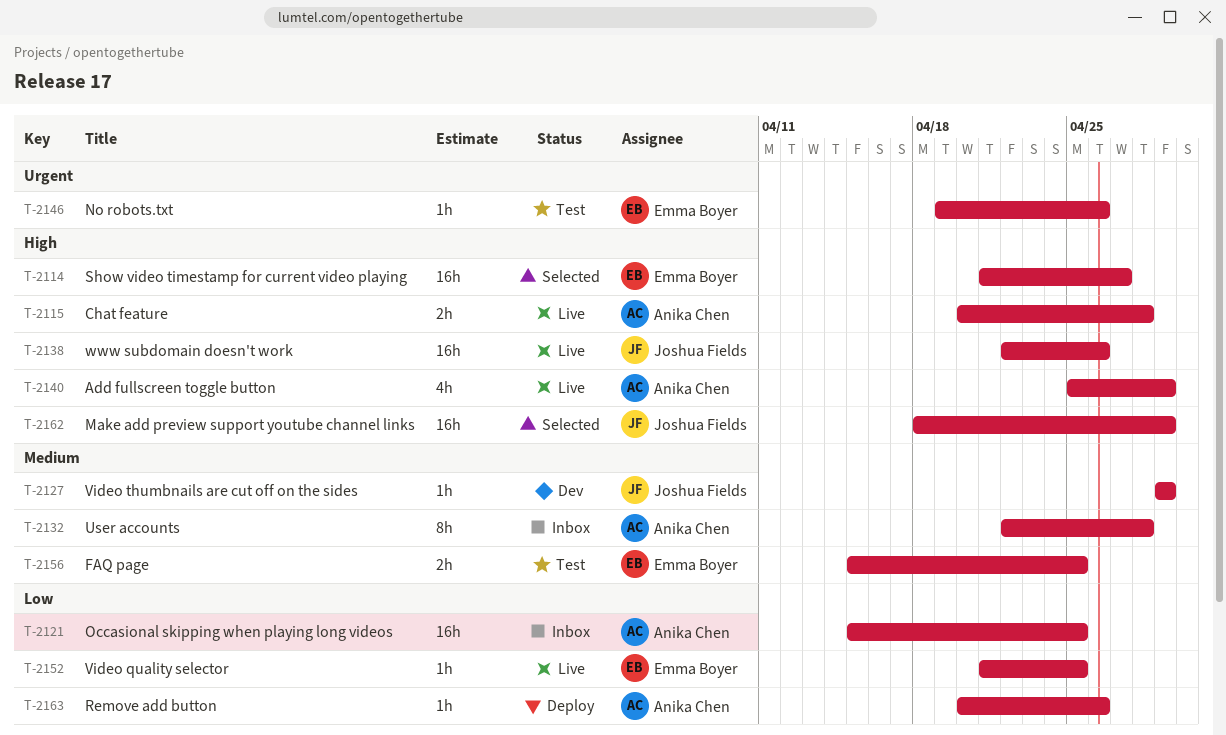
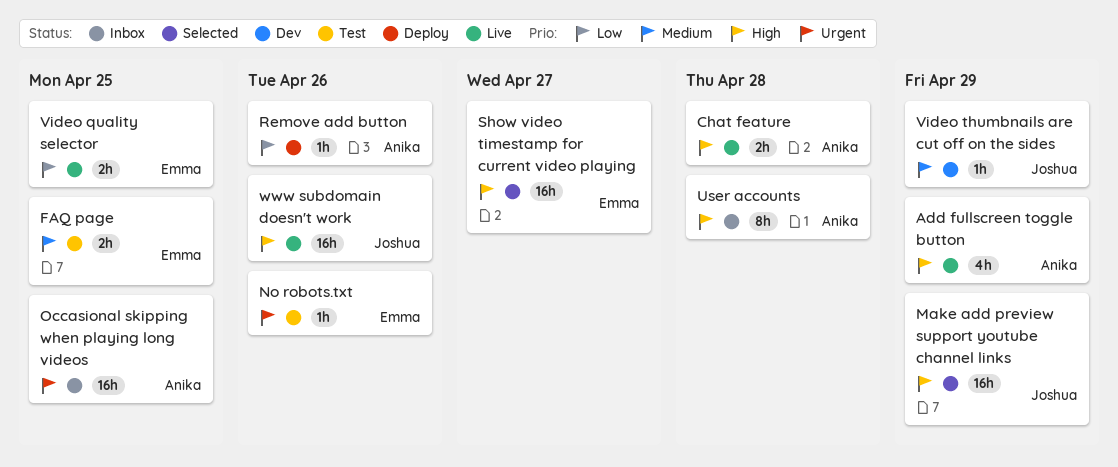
Occasional skipping when playing long videos, priority: Low -> Urgent
User accounts, priority: Medium -> High
Video quality selector, estimate: 1h -> 2h

